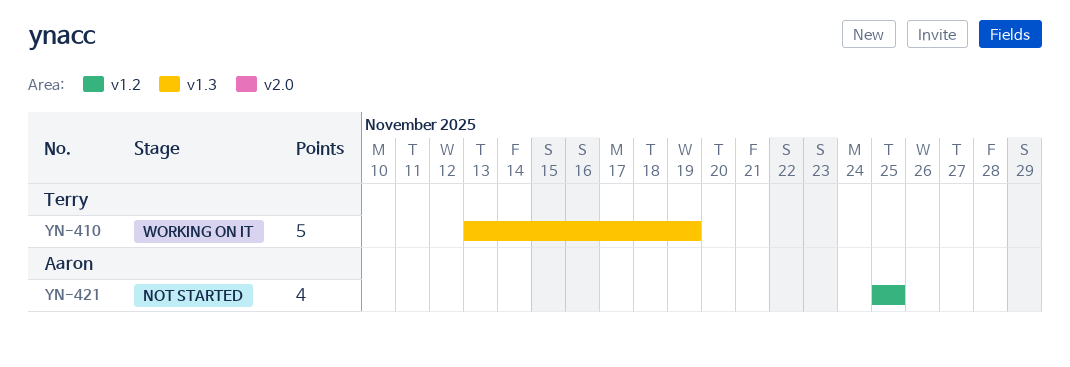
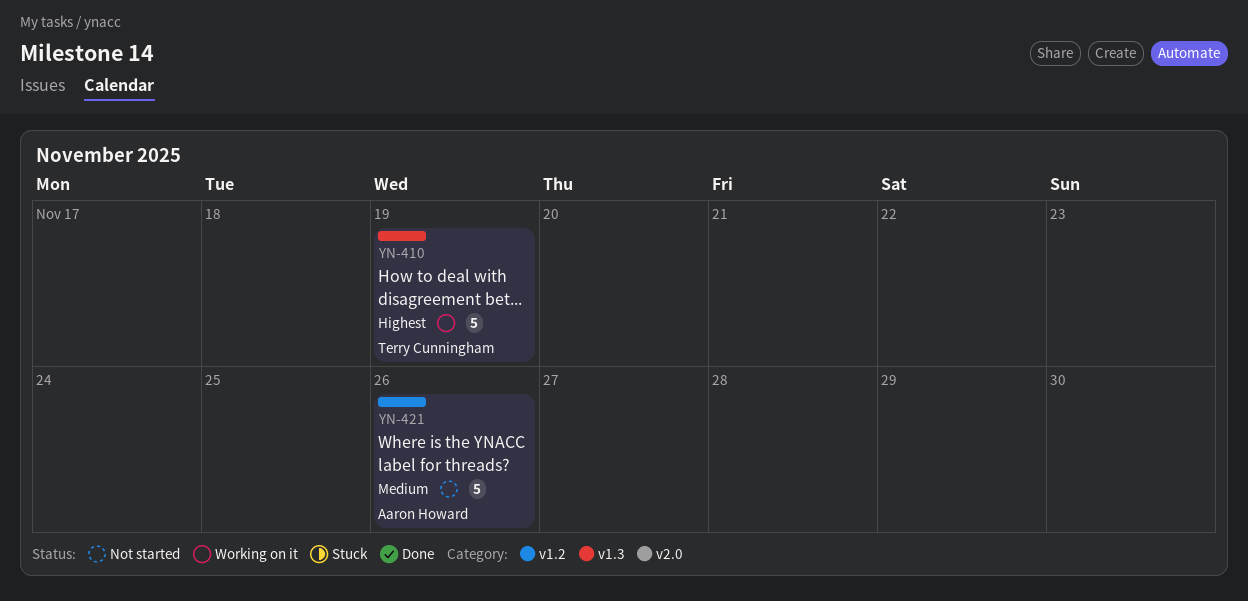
YN-421, estimate: 4 -> 5
YN-421, due: Nov 25 -> Nov 26

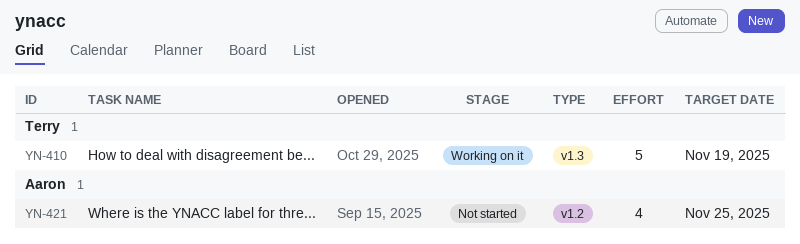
YN-421, estimate: 5 -> 4
YN-421, due: Nov 26 -> Nov 25

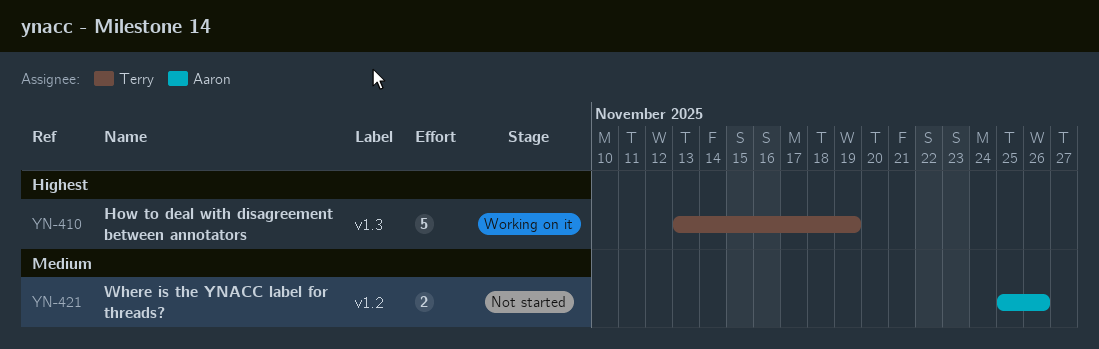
YN-421, estimate: 4 -> 2
YN-421, due: Nov 25 -> Nov 26

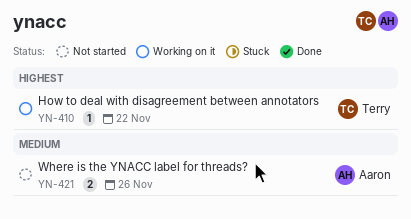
YN-410, estimate: 5 -> 1
YN-410, due: Nov 19 -> Nov 22

